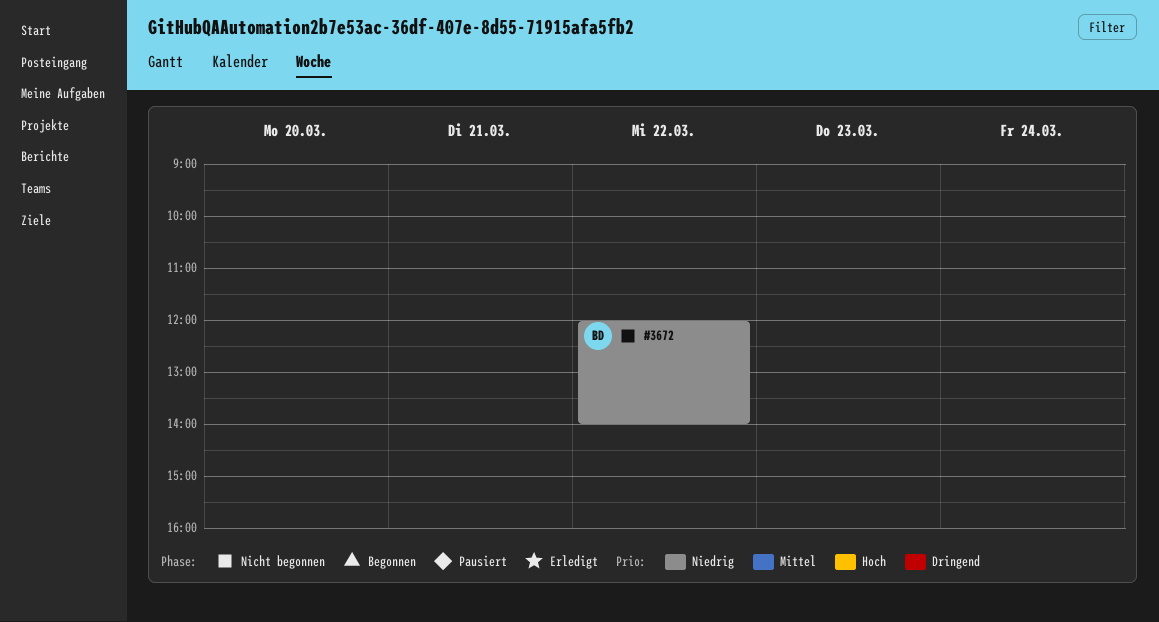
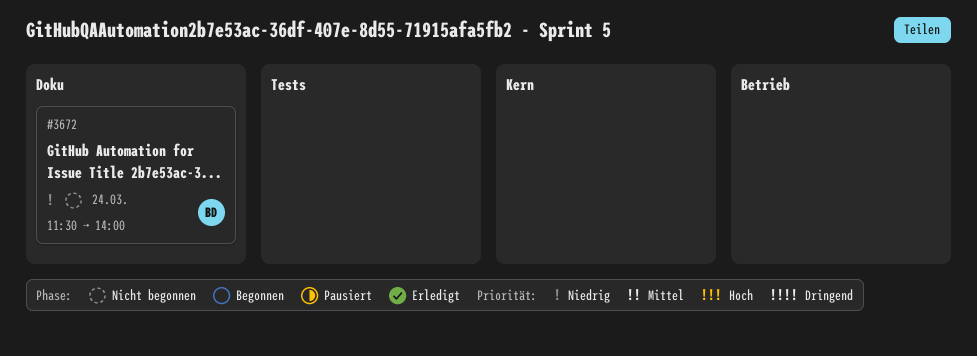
#3672, day: Mar 22 -> Mar 24
#3672, begins: 12:00 -> 11:30

